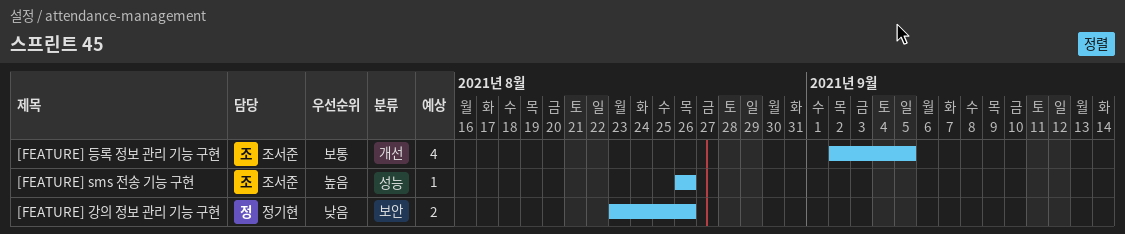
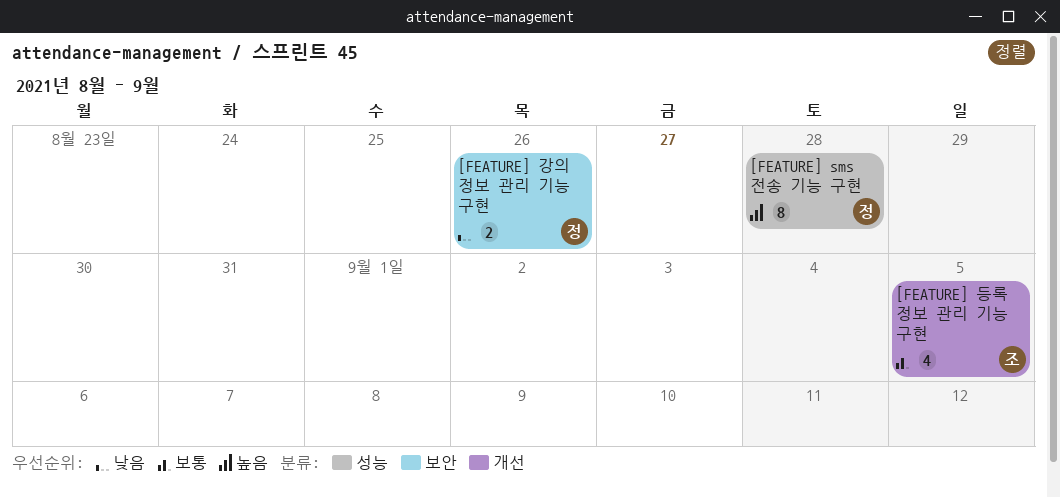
[FEATURE] sms 전송 기능 구현, owner: 조서준 -> 정기현
[FEATURE] sms 전송 기능 구현, estimate: 1 -> 8
[FEATURE] sms 전송 기능 구현, due: Aug 26 -> Aug 28

